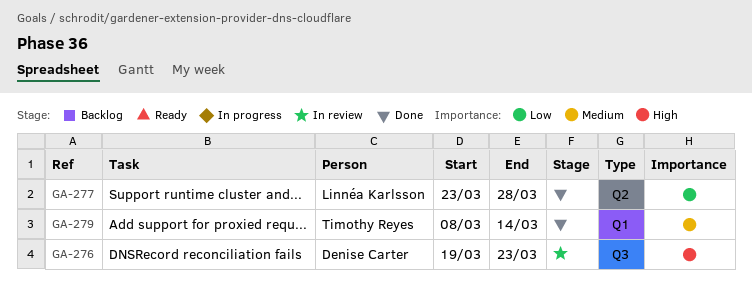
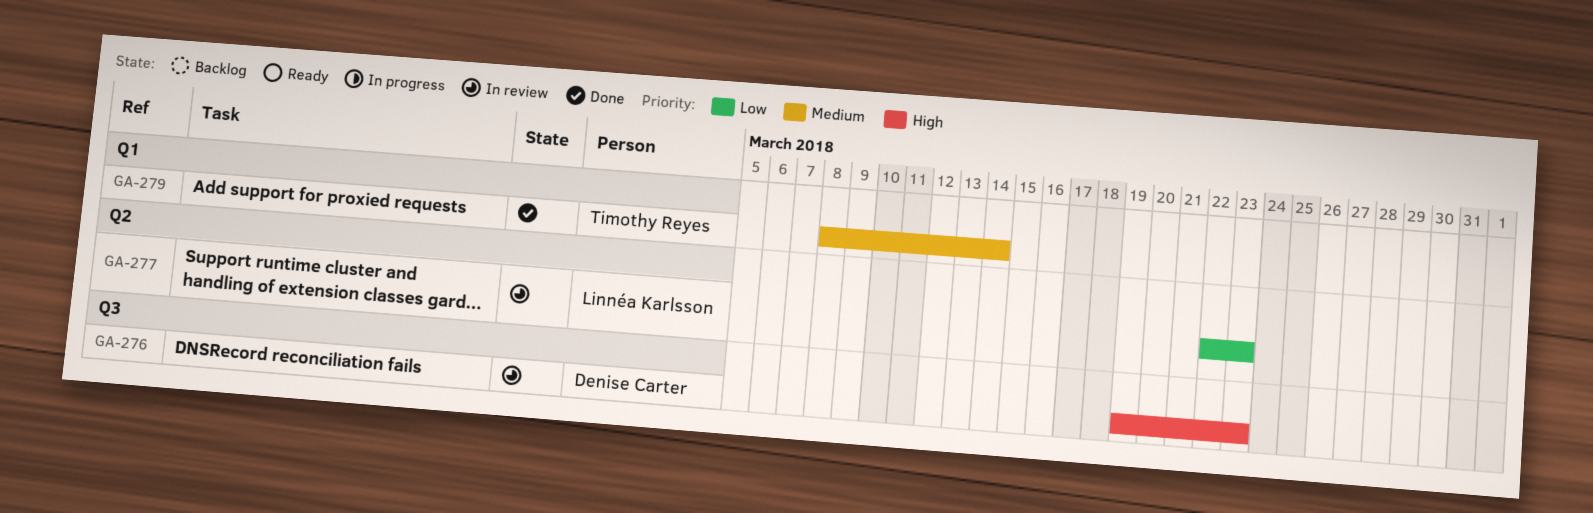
GA-277, status: Done -> In review
GA-277, start: Mar 23 -> Mar 22
GA-277, due: Mar 28 -> Mar 23

